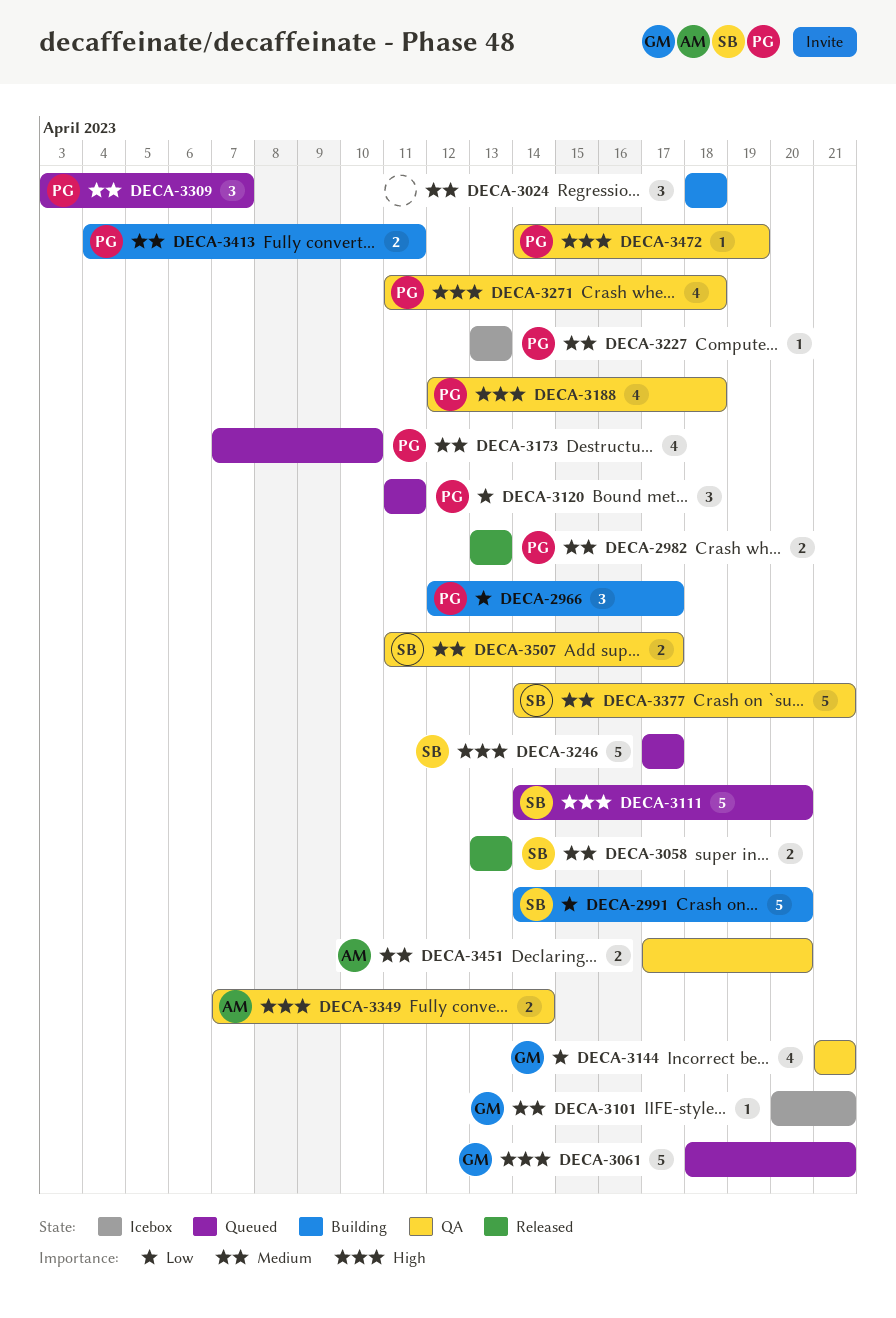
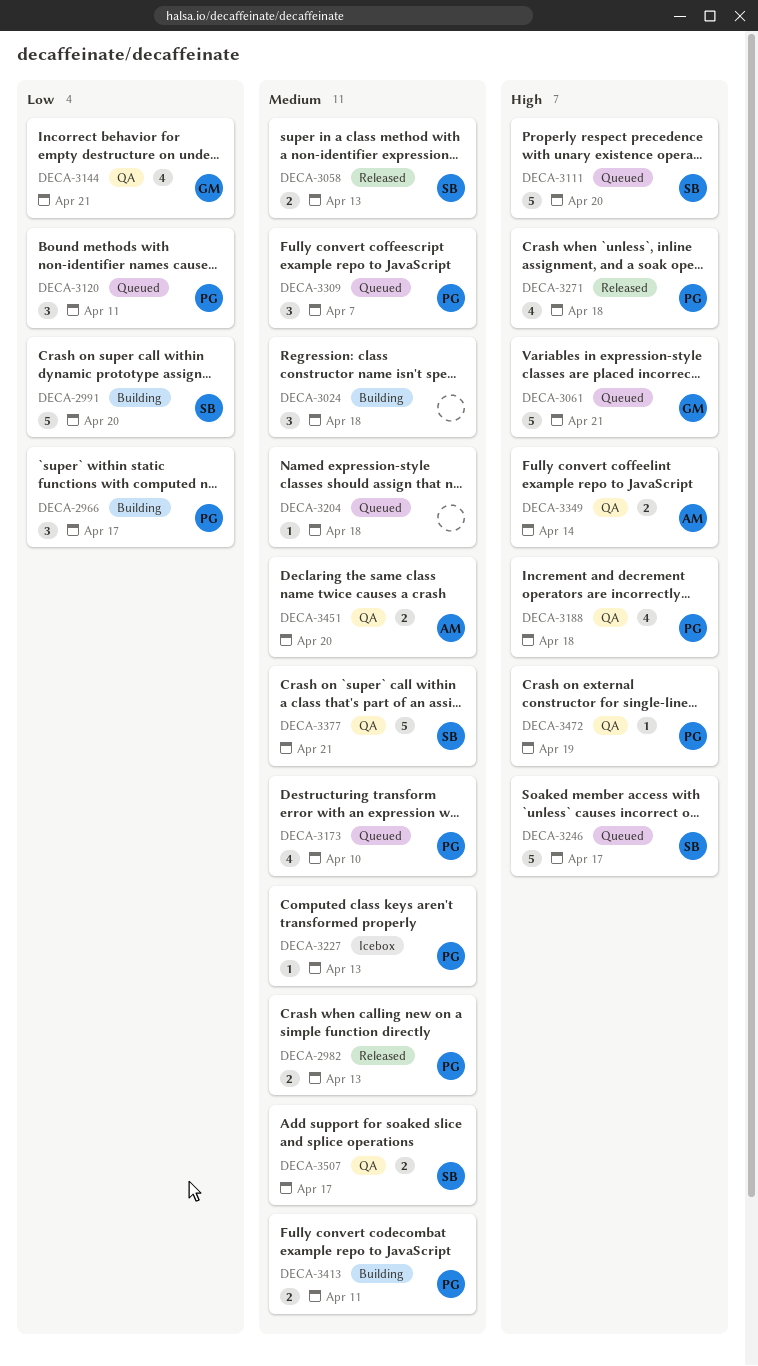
DECA-3101: present -> none
DECA-3204: none -> present
DECA-3271, status: QA -> Released

